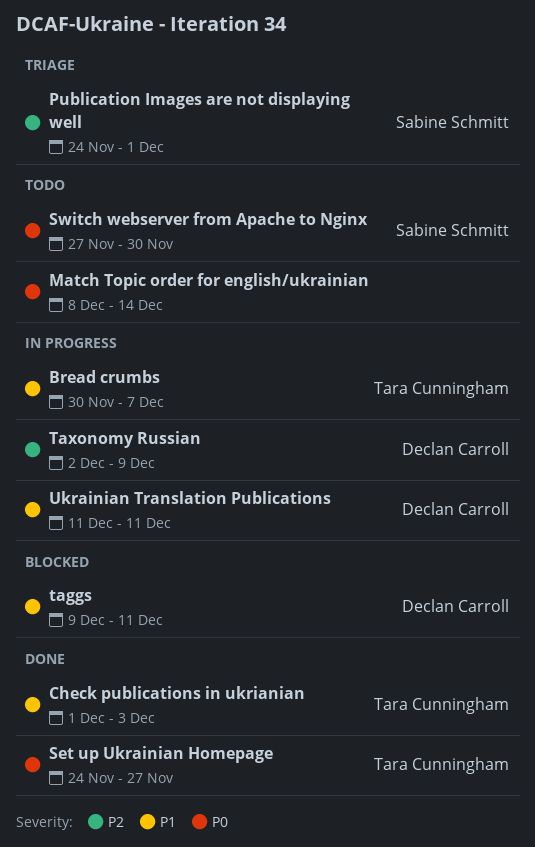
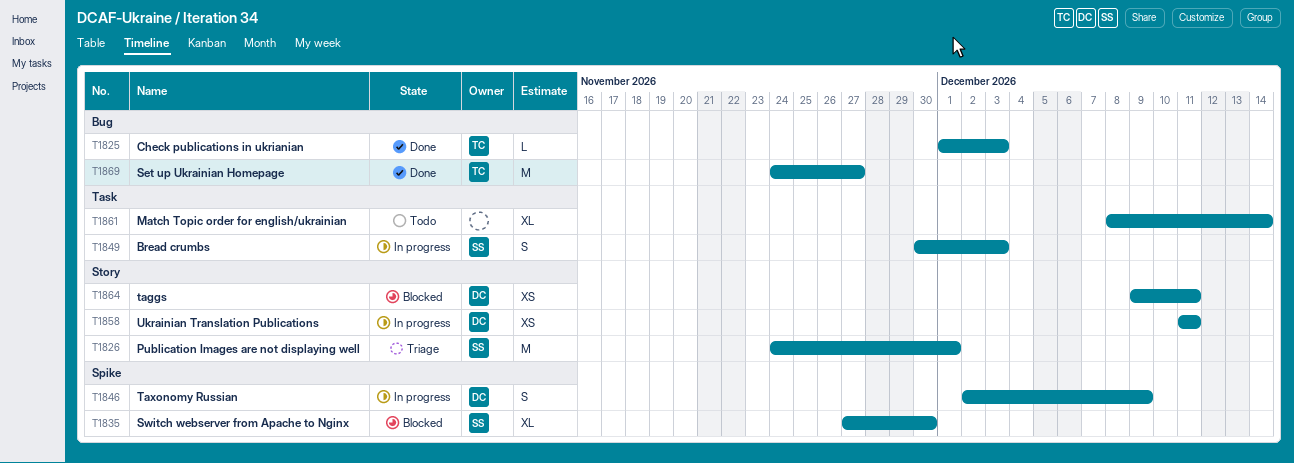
Bread crumbs, owner: Tara Cunningham -> Sabine Schmitt
Bread crumbs, due: Dec 7 -> Dec 3
Switch webserver from Apache to Nginx, status: Todo -> Blocked

